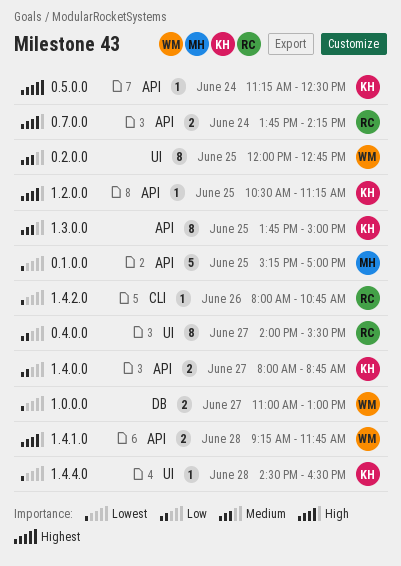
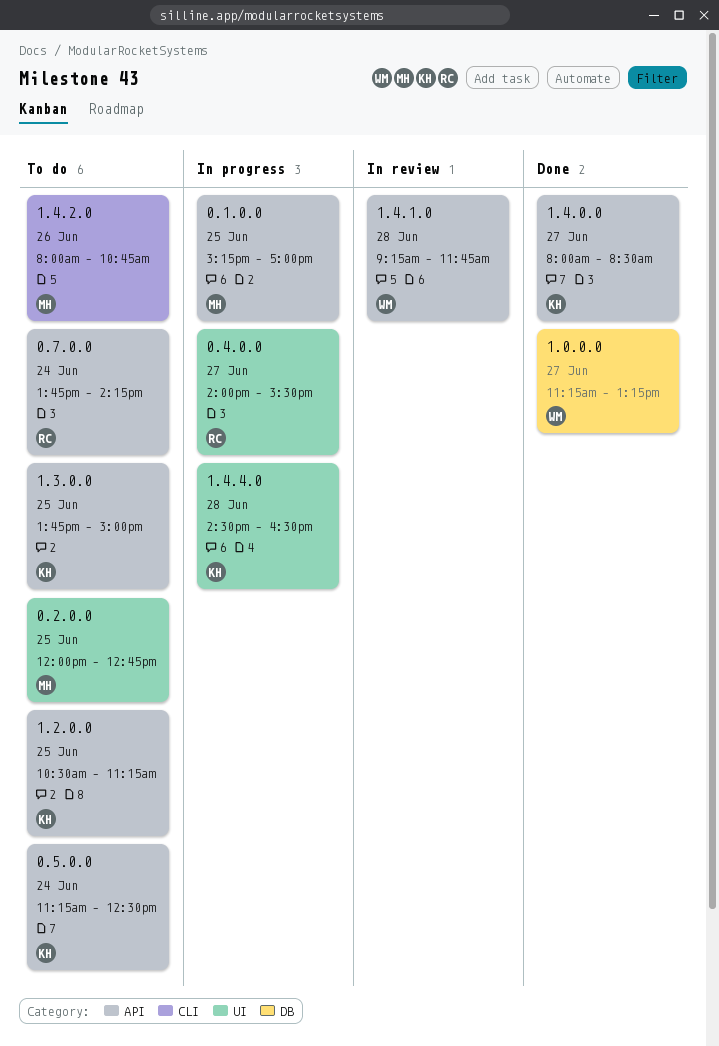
0.2.0.0, owner: WM -> MH
1.0.0.0, begins: 11:00 -> 11:15
1.0.0.0, ends: 13:00 -> 13:15
1.4.0.0, ends: 08:45 -> 08:30
1.4.2.0, owner: RC -> MH

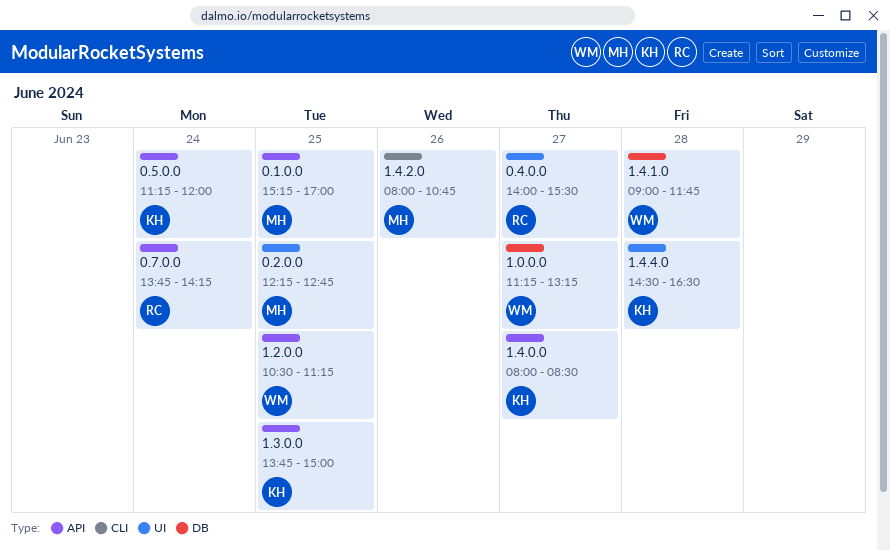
0.2.0.0, begins: 12:00 -> 12:15
0.5.0.0, ends: 12:30 -> 12:00
1.2.0.0, owner: KH -> WM
1.4.1.0, label: API -> DB
1.4.1.0, begins: 09:15 -> 09:00

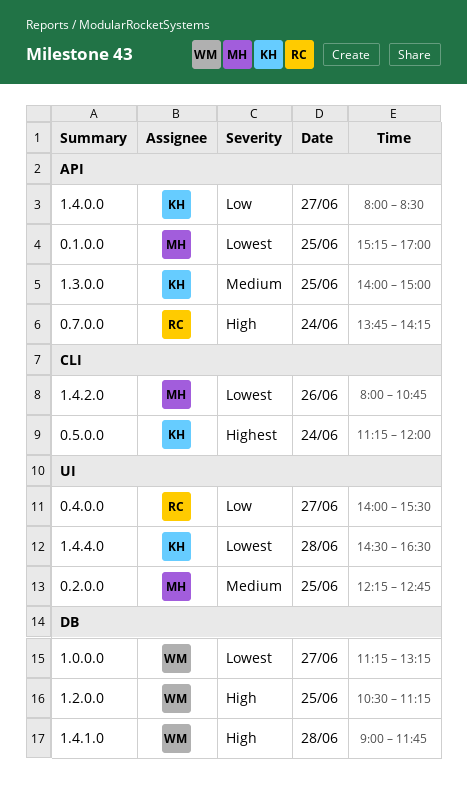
0.5.0.0, label: API -> CLI
1.2.0.0, label: API -> DB
1.3.0.0, begins: 13:45 -> 14:00

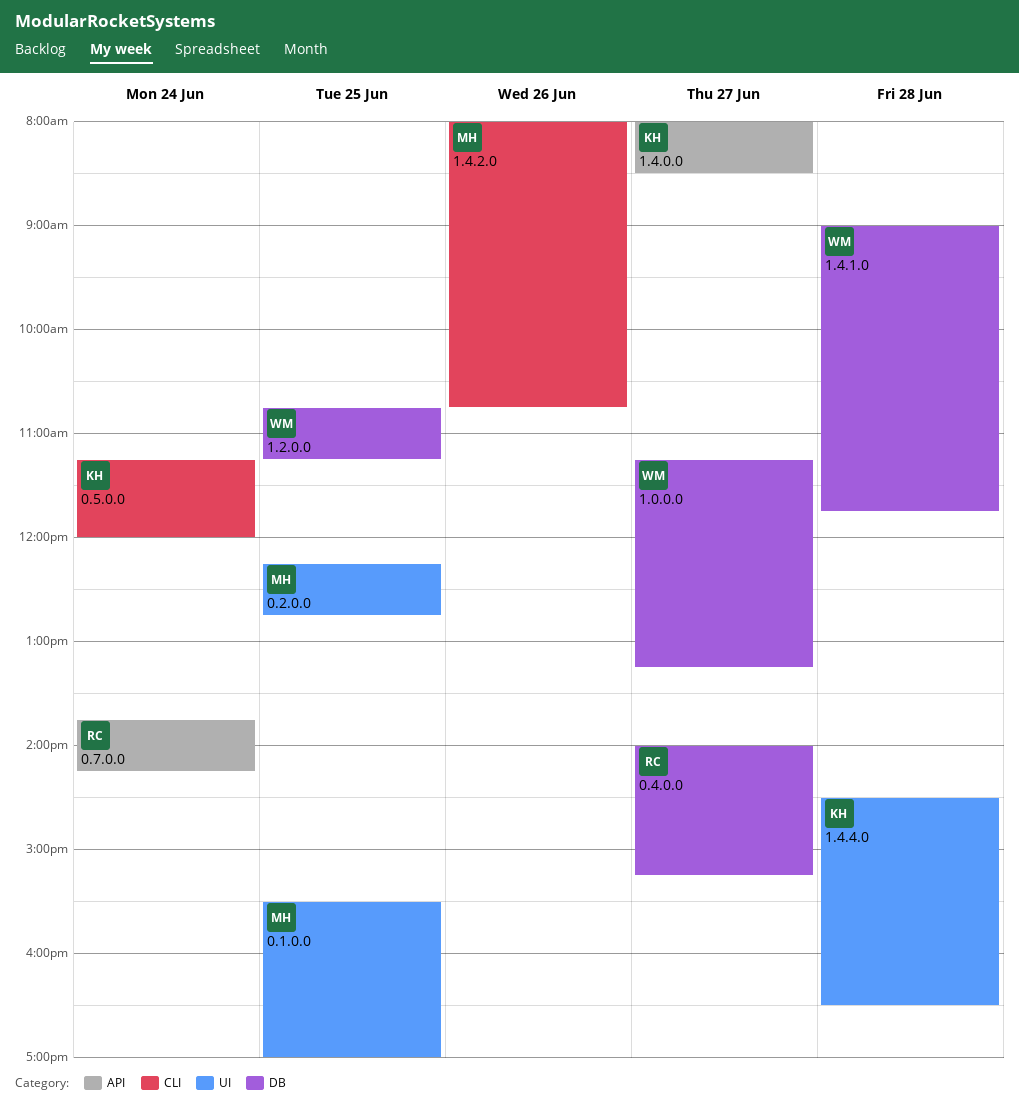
0.1.0.0, label: API -> UI
0.1.0.0, begins: 15:15 -> 15:30
0.4.0.0, label: UI -> DB
0.4.0.0, ends: 15:30 -> 15:15
1.2.0.0, begins: 10:30 -> 10:45
1.3.0.0: present -> none

